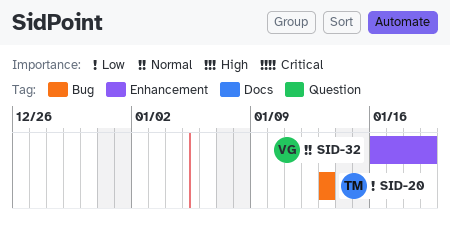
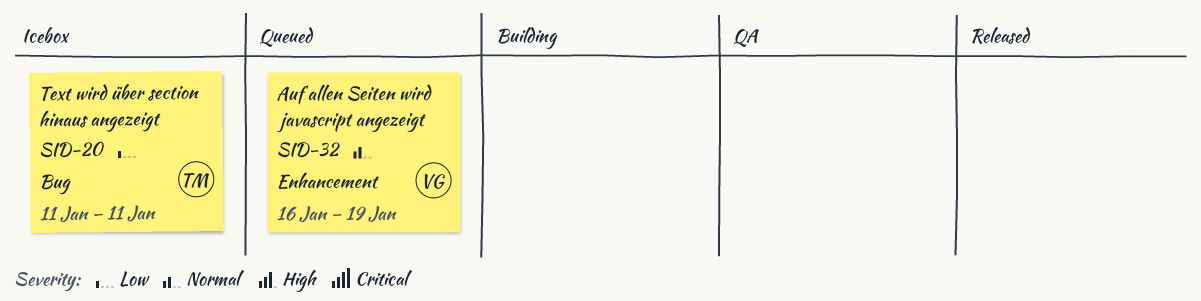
SID-20, start: Jan 13 -> Jan 11
SID-20, due: Jan 13 -> Jan 11

